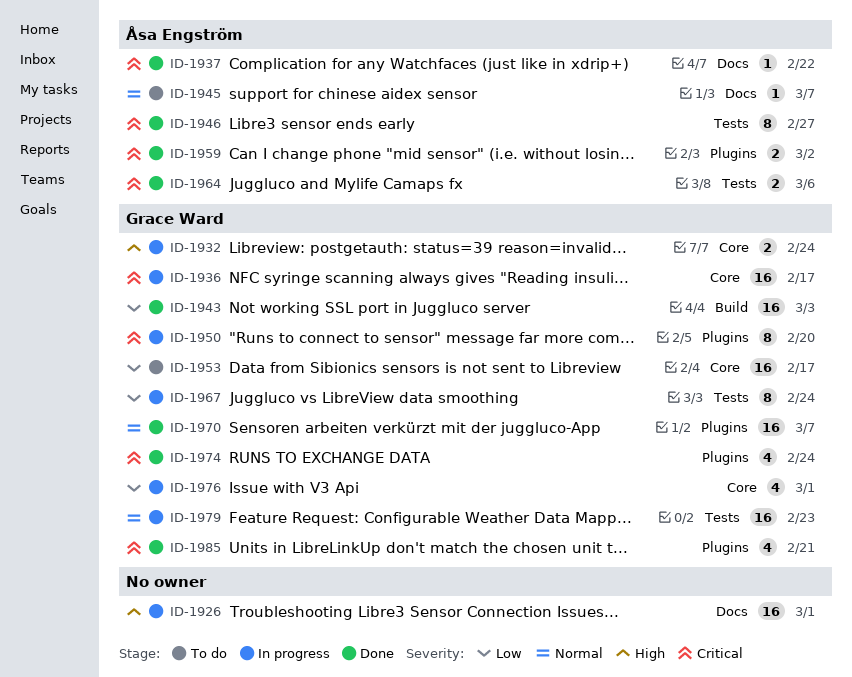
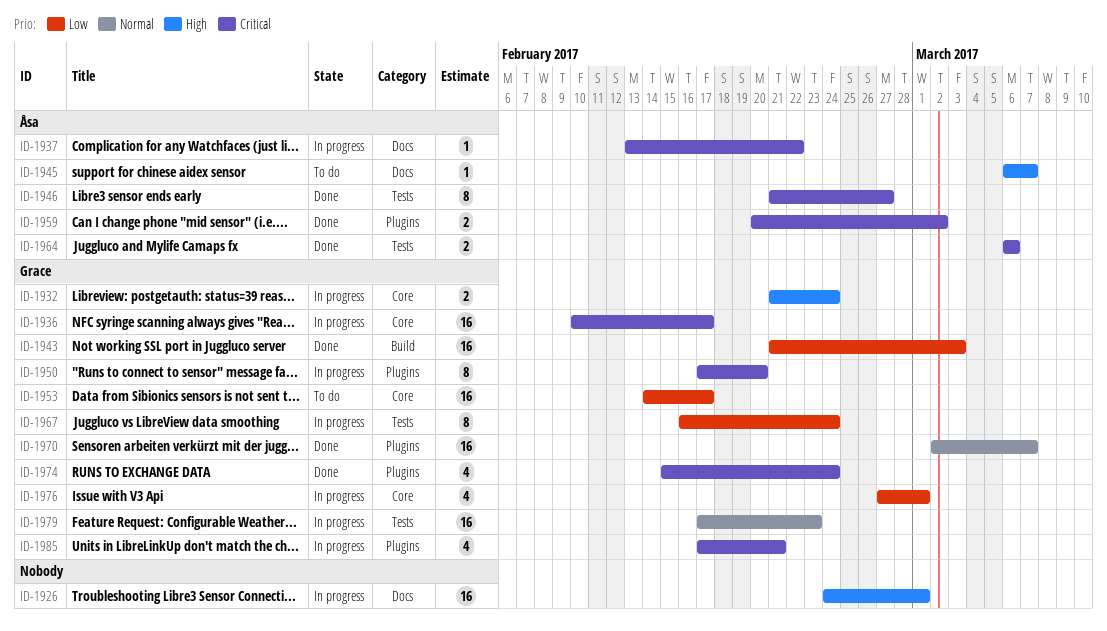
ID-1937, status: Done -> In progress
ID-1945, priority: Normal -> High
ID-1985, status: Done -> In progress

